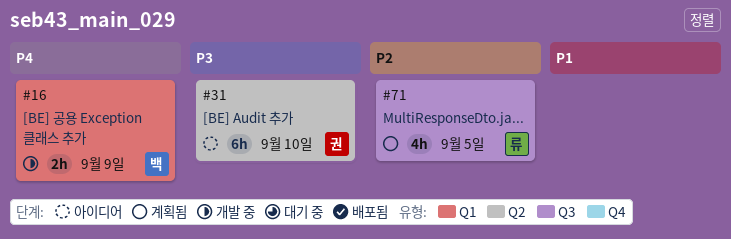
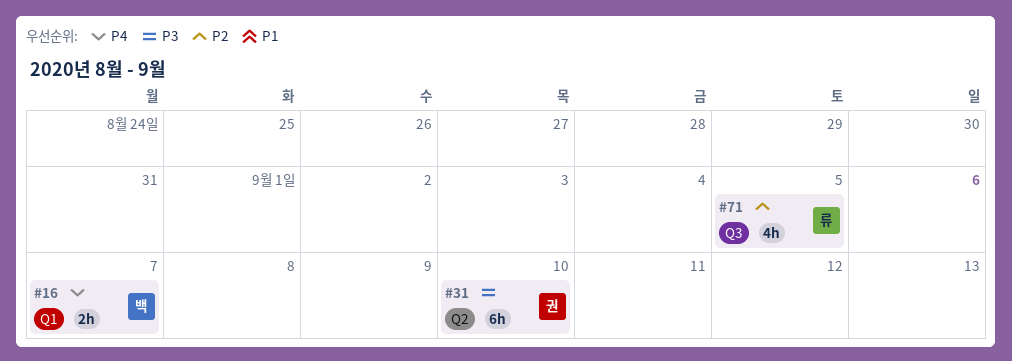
#16, due: Sep 9 -> Sep 7

